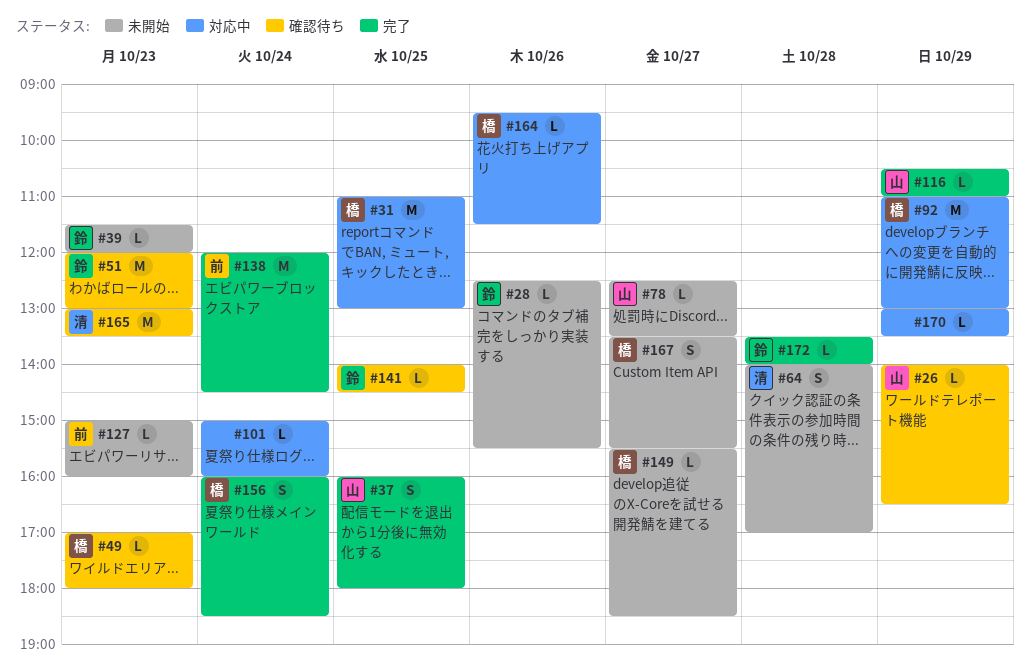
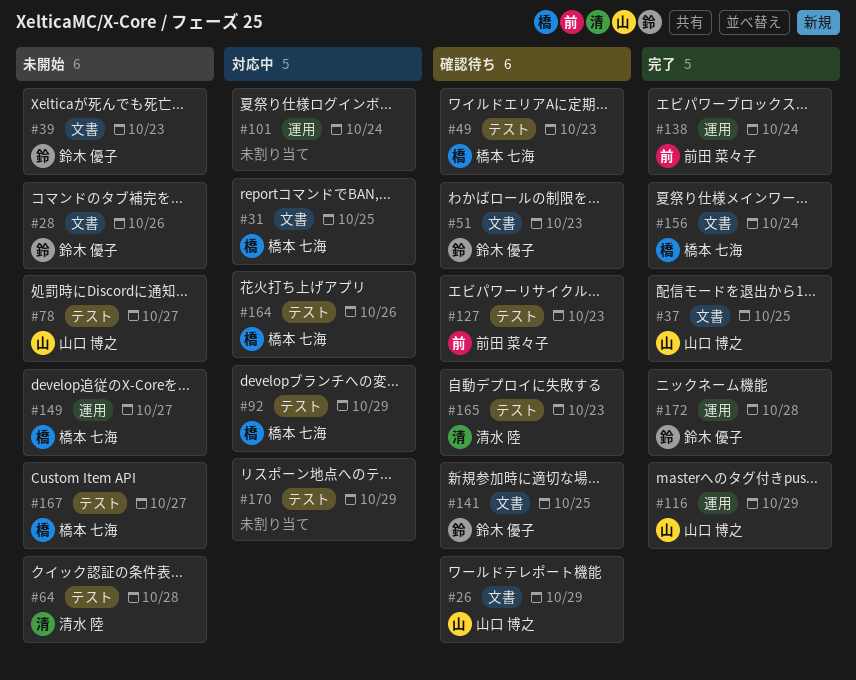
#127, status: 未開始 -> 確認待ち

